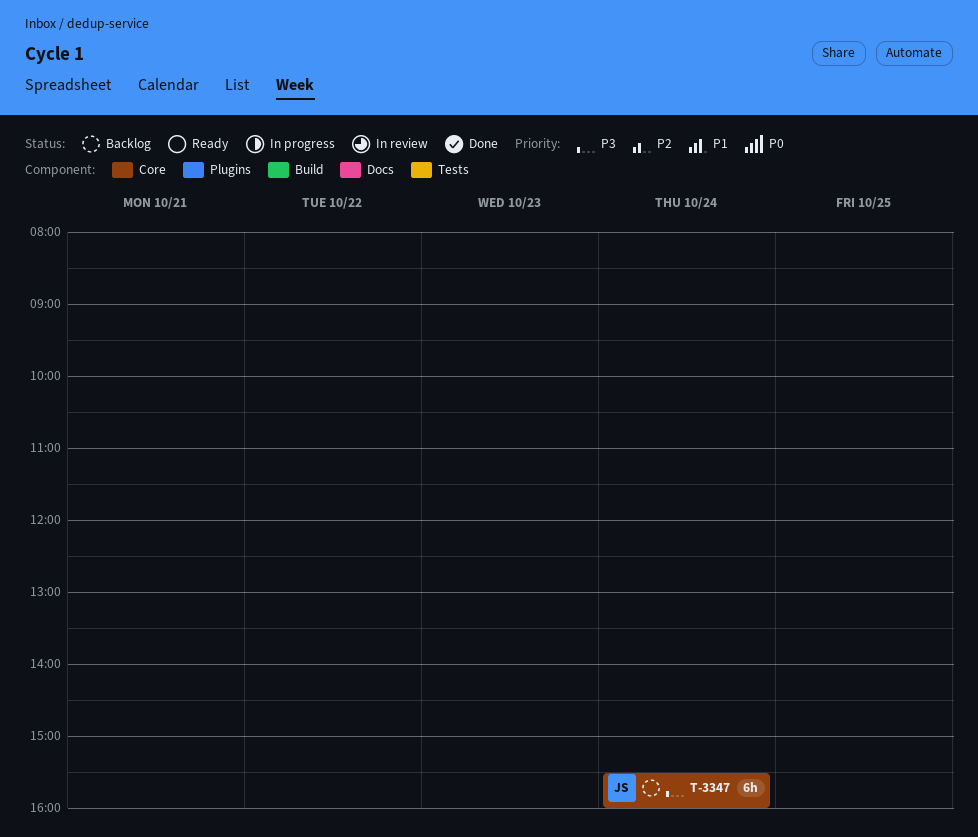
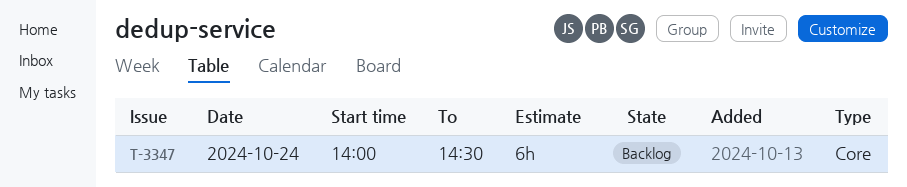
T-3347, begins: 15:30 -> 14:00
T-3347, ends: 16:00 -> 14:30

